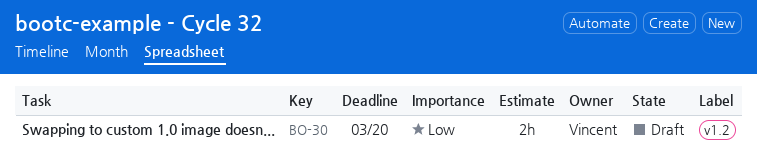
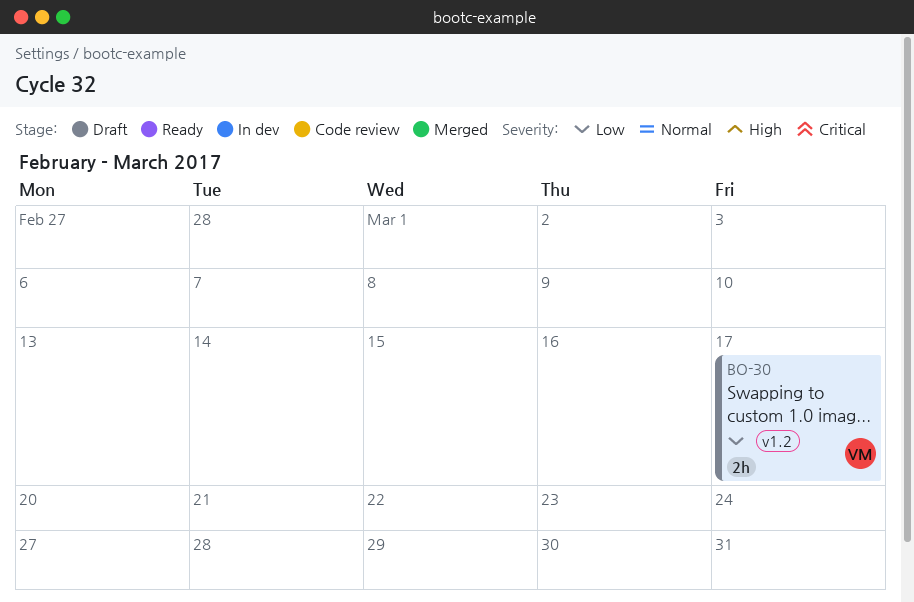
BO-30, due: Mar 20 -> Mar 17

